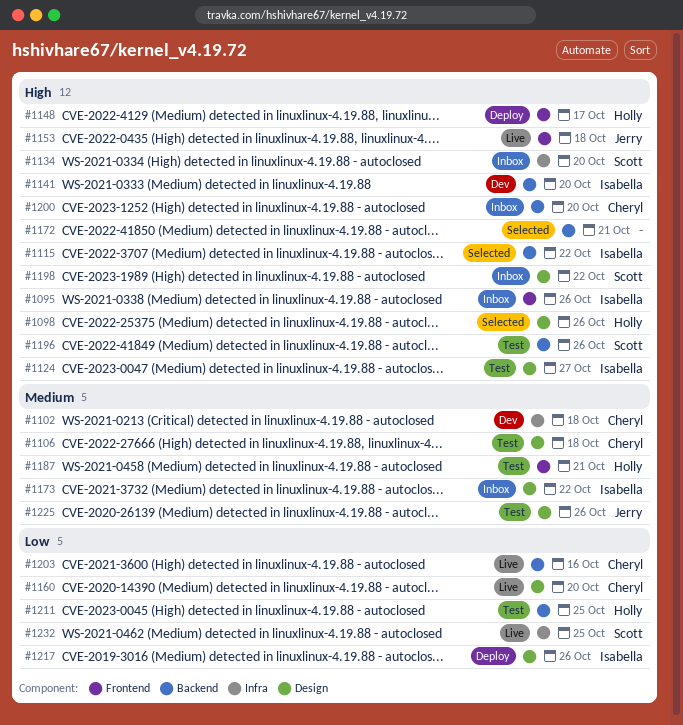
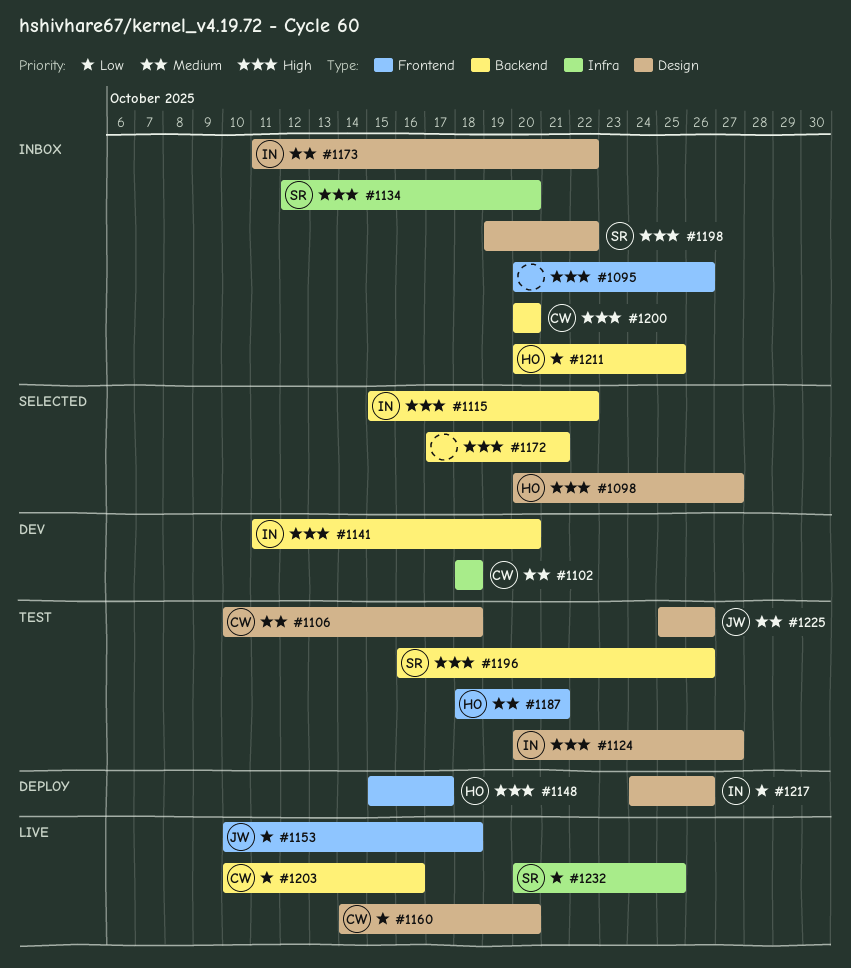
#1095, owner: Isabella -> none
#1098, due: Oct 26 -> Oct 27
#1153, priority: High -> Low
#1211, status: Test -> Inbox

